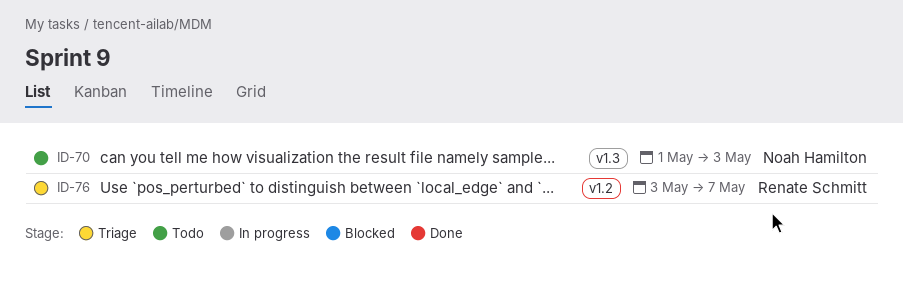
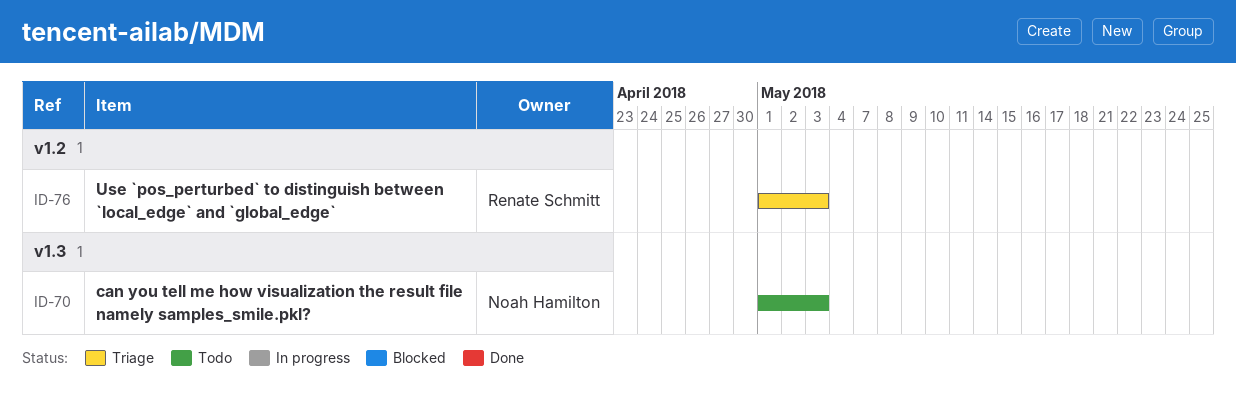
ID-76, start: May 3 -> May 1
ID-76, due: May 7 -> May 3

